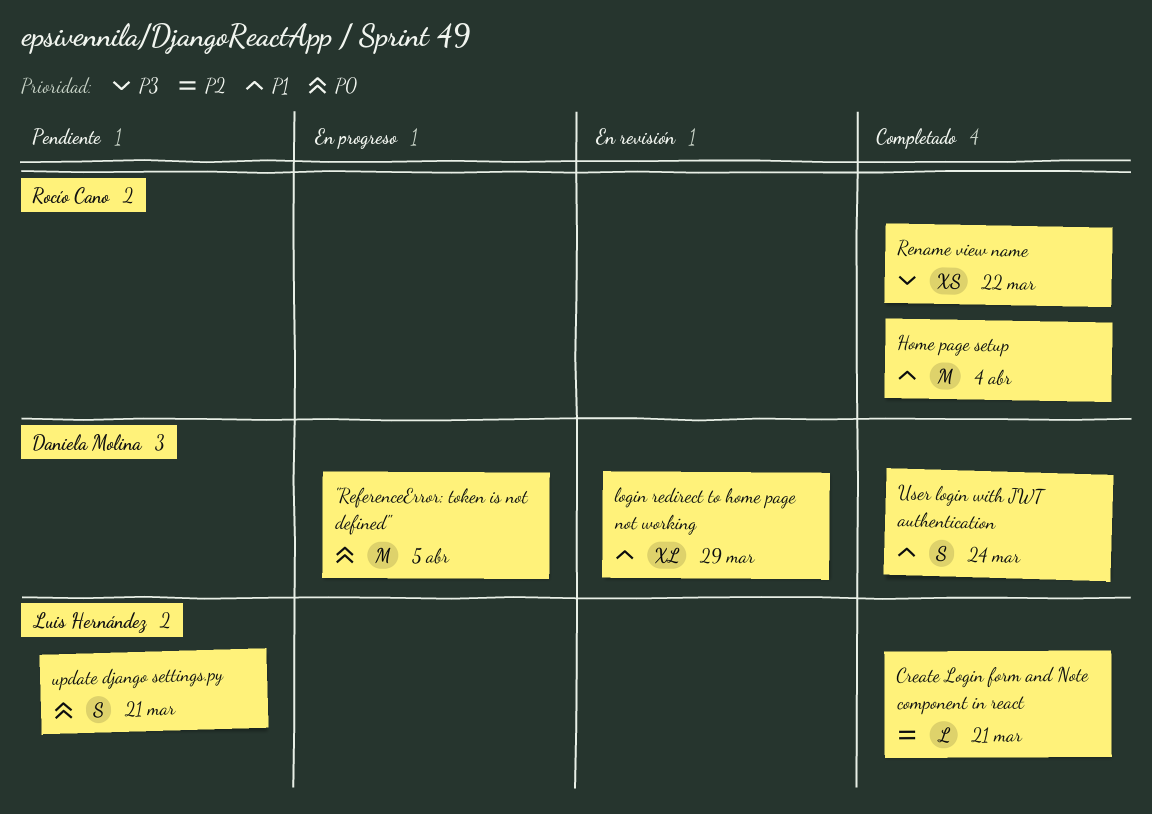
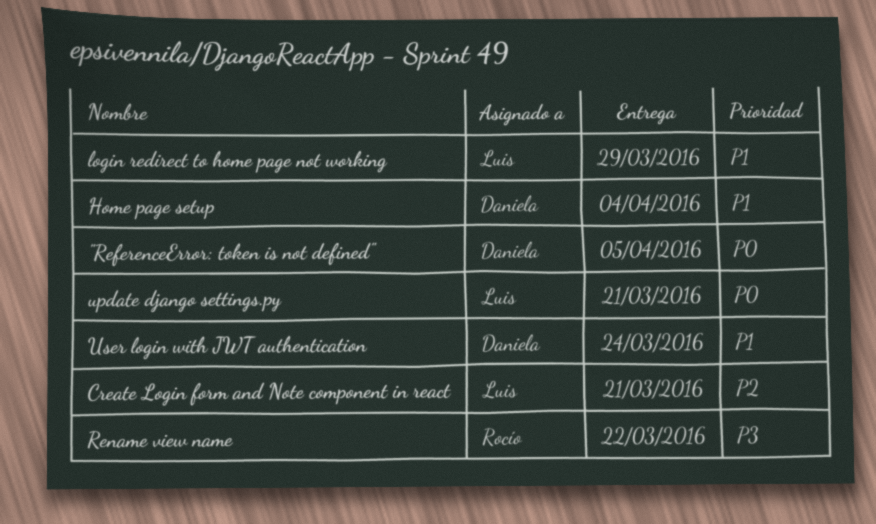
Home page setup, owner: Rocío Cano -> Daniela Molina
login redirect to home page not working, owner: Daniela Molina -> Luis Hernández

